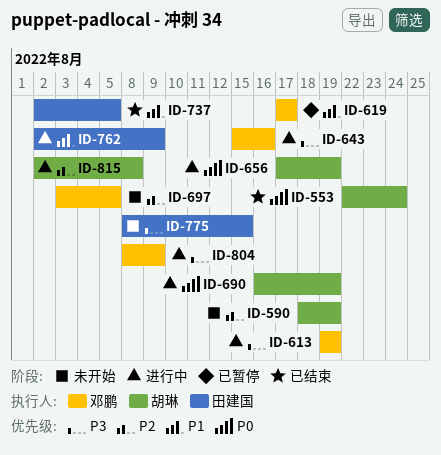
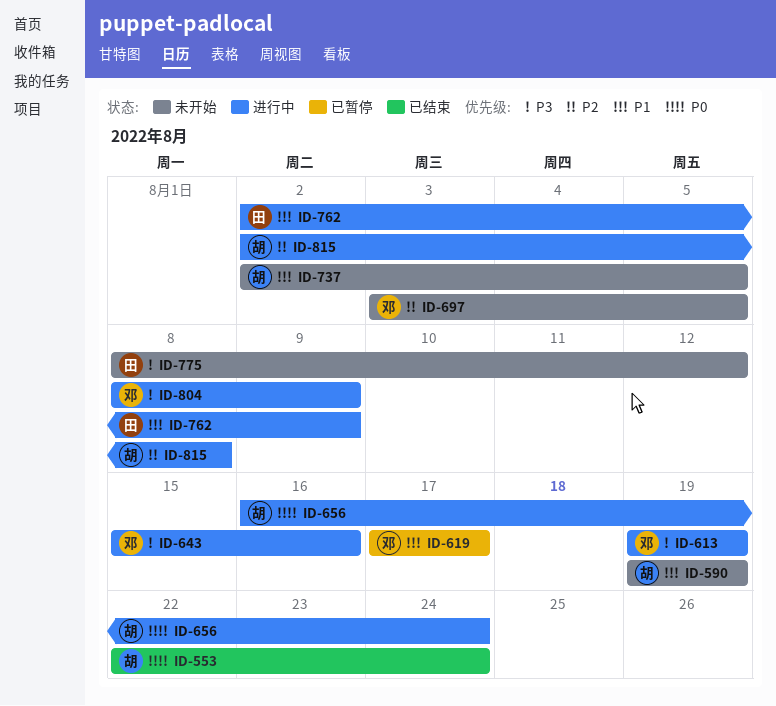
ID-590, priority: P2 -> P1
ID-590, start: Aug 18 -> Aug 19
ID-656, start: Aug 17 -> Aug 16
ID-656, due: Aug 19 -> Aug 24
ID-690: present -> none
ID-737, status: 已结束 -> 未开始
ID-737, owner: 田建国 -> 胡琳
ID-775, due: Aug 15 -> Aug 12

